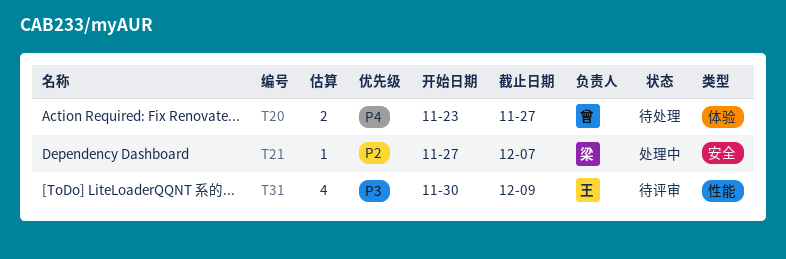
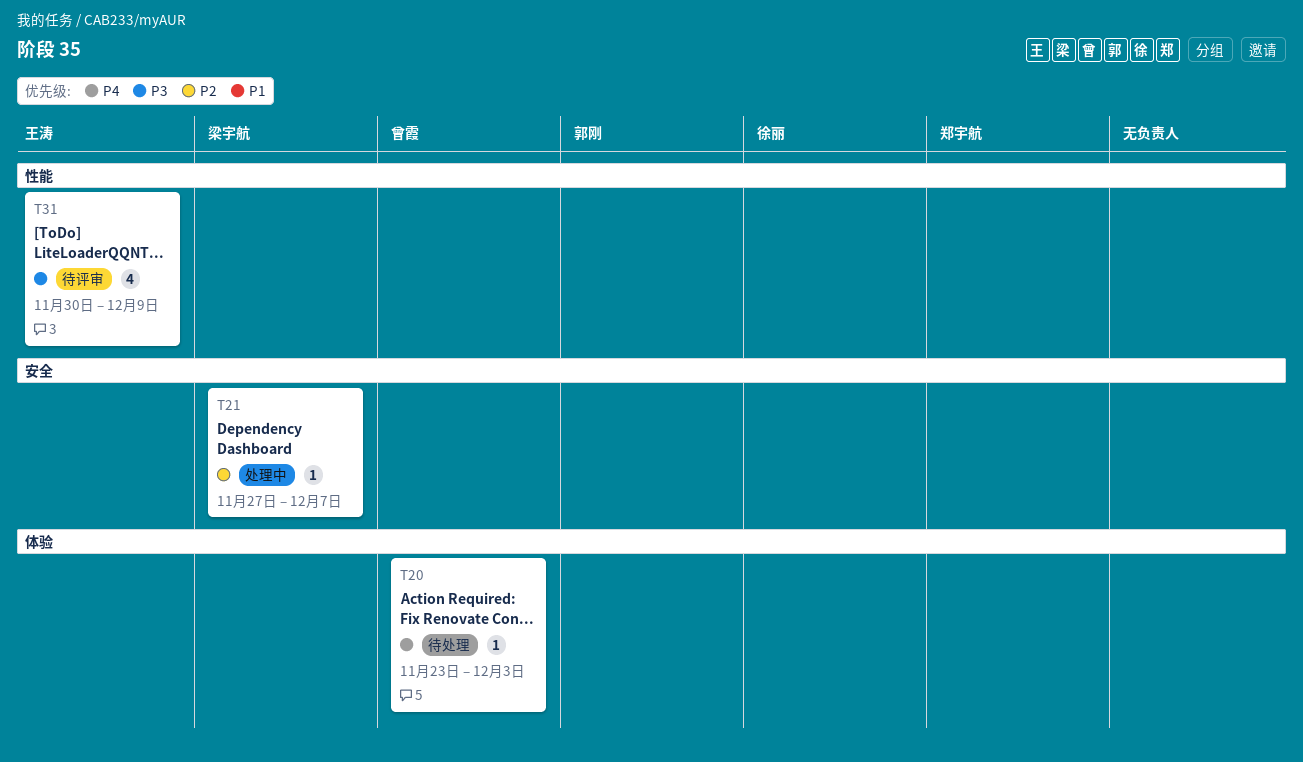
T20, estimate: 2 -> 1
T20, due: Nov 27 -> Dec 3

